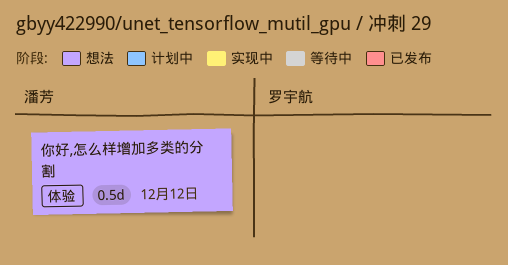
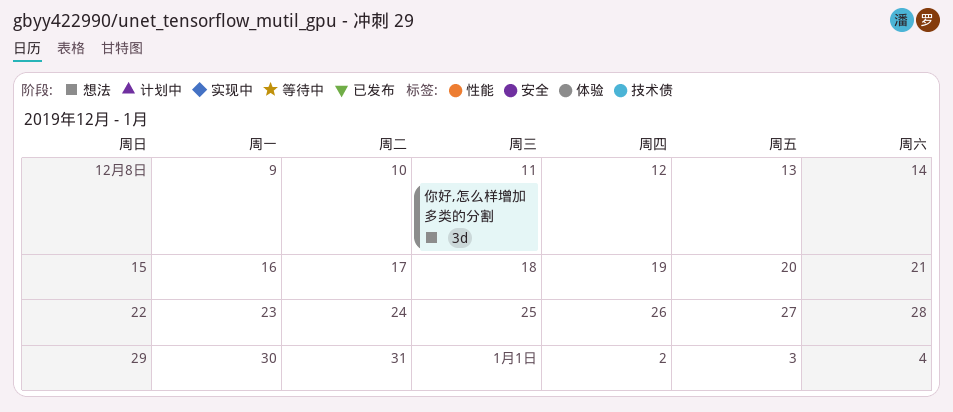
你好,怎么样增加多类的分割, estimate: 0.5d -> 3d
你好,怎么样增加多类的分割, due: Dec 12 -> Dec 11

